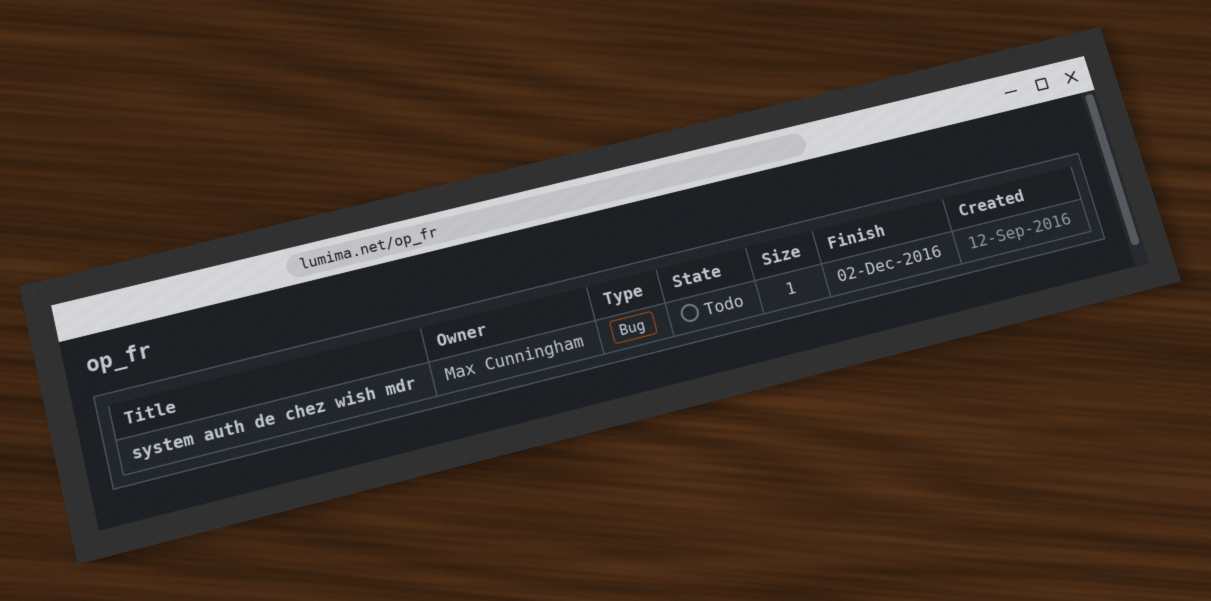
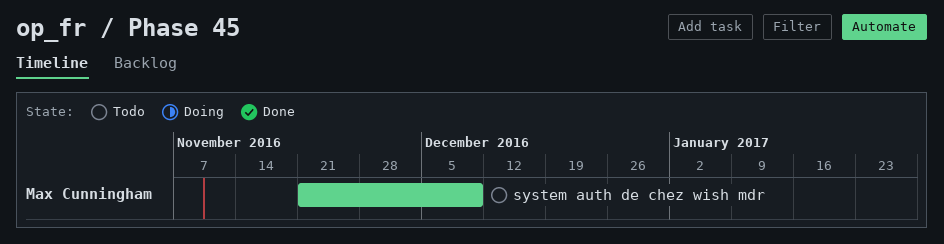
system auth de chez wish mdr, due: Dec 2 -> Dec 9

